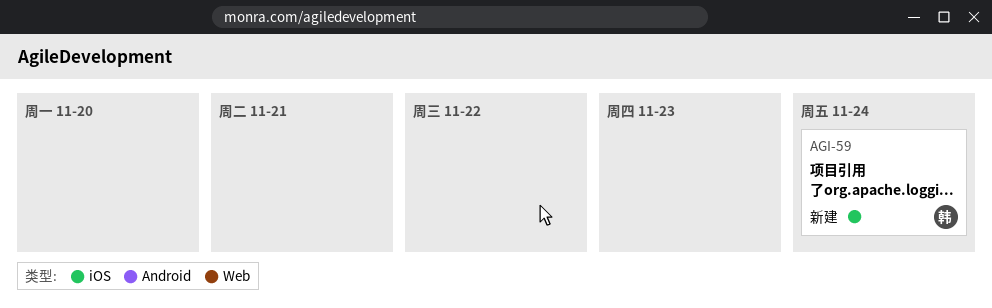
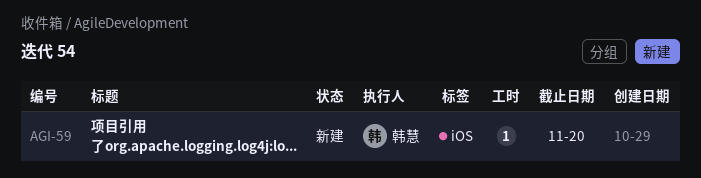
AGI-59, due: Nov 24 -> Nov 20

